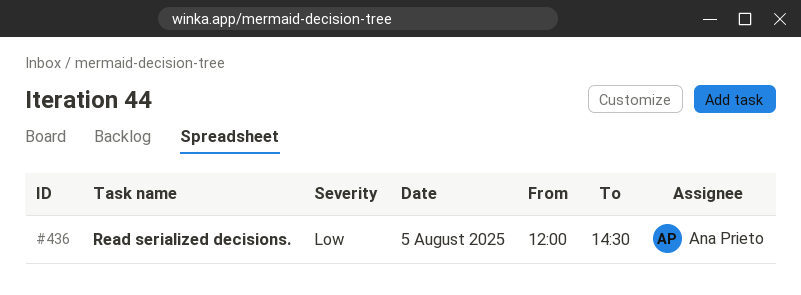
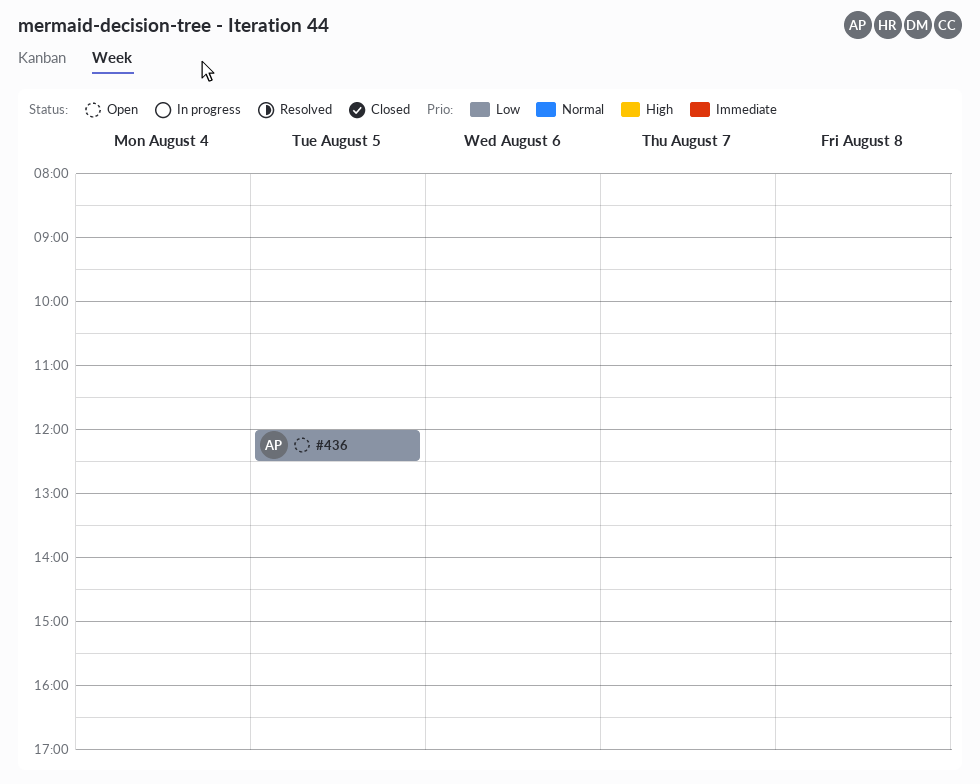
#436, ends: 14:30 -> 12:30

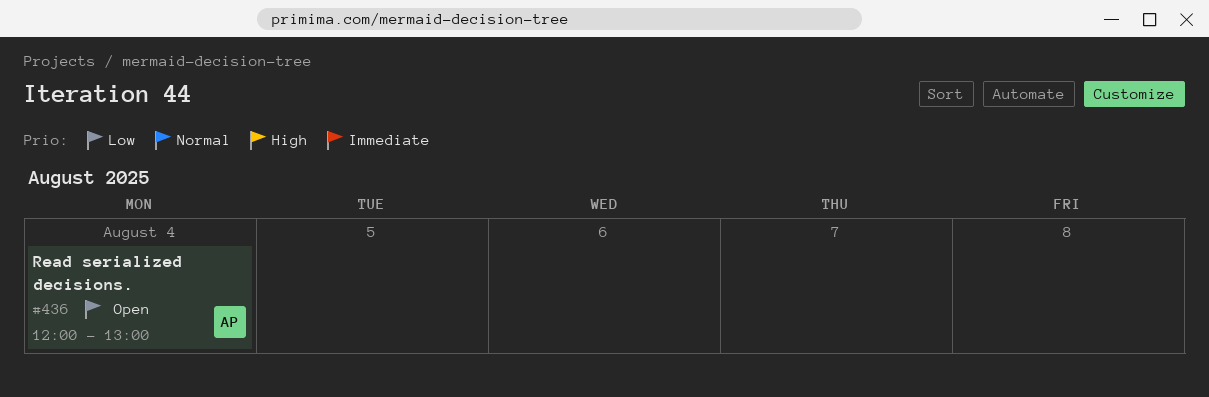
#436, day: Aug 5 -> Aug 4
#436, ends: 12:30 -> 13:00

